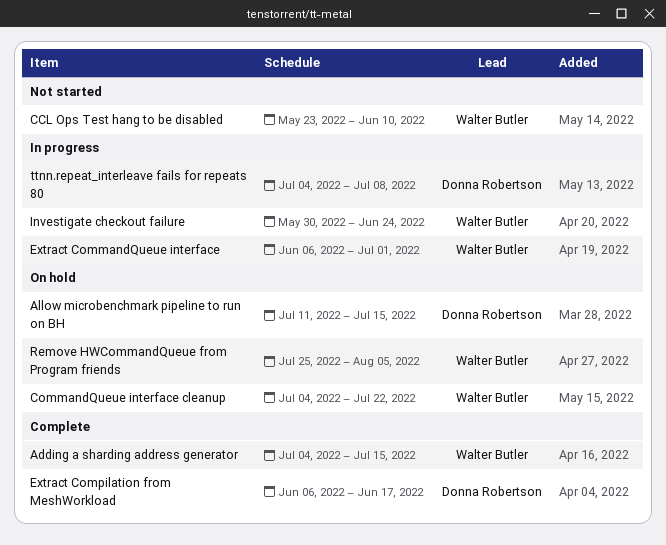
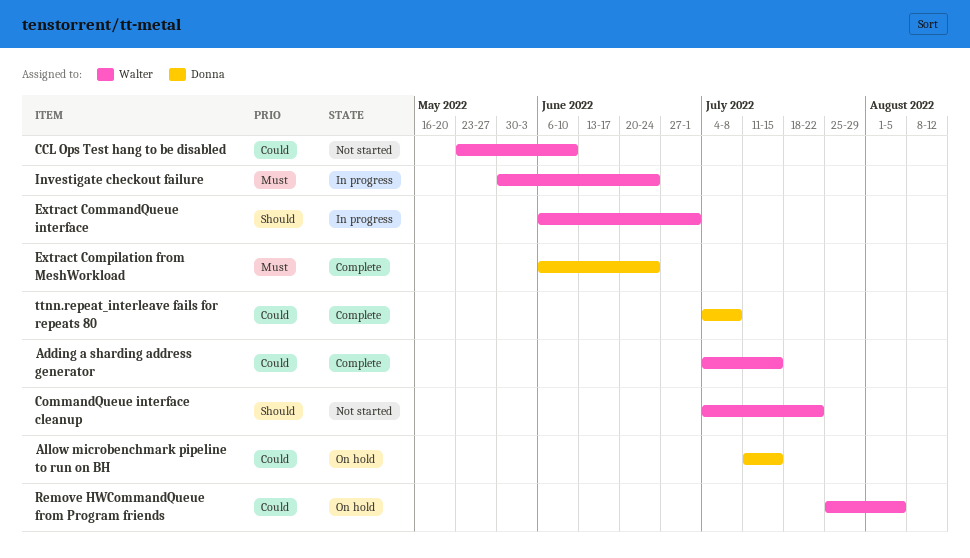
CommandQueue interface cleanup, status: On hold -> Not started
Extract Compilation from MeshWorkload, due: Jun 17 -> Jun 24
ttnn.repeat_interleave fails for repeats 80, status: In progress -> Complete

